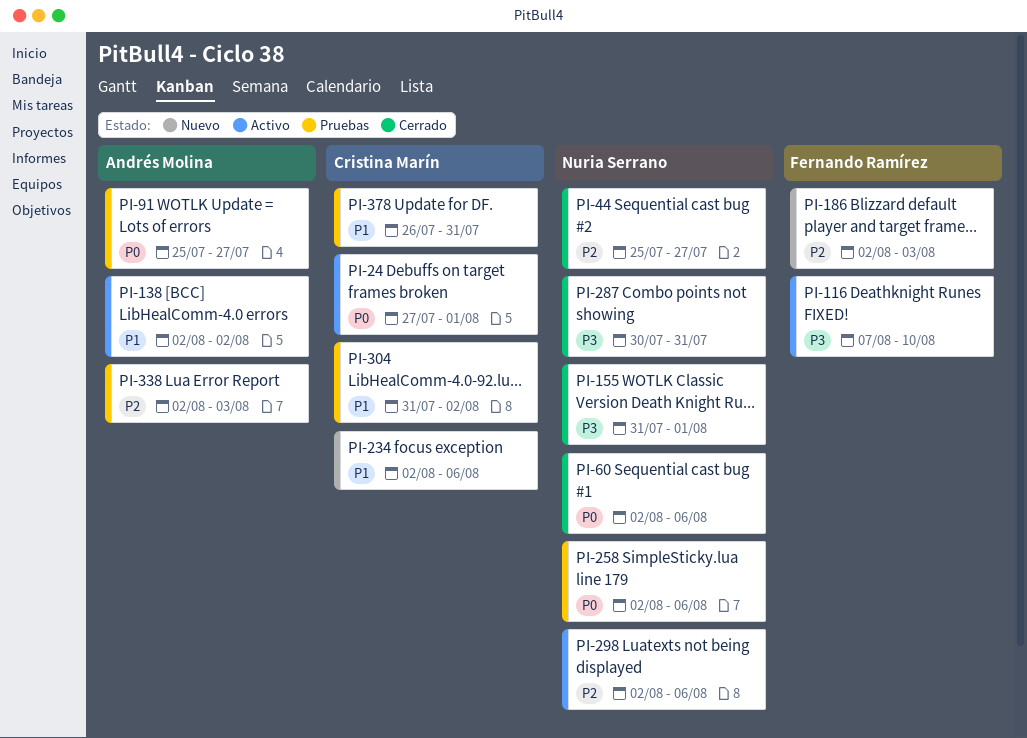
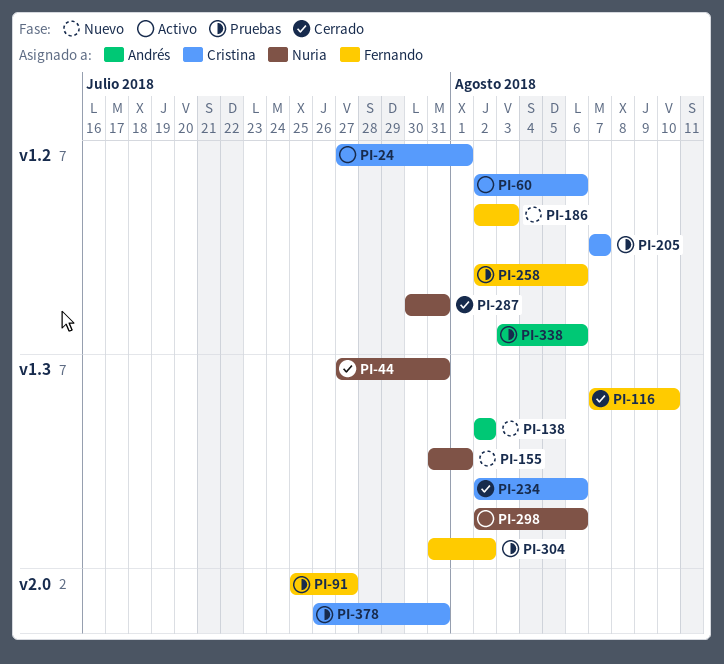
PI-44, start: Jul 25 -> Jul 27
PI-44, due: Jul 27 -> Jul 31
PI-60, status: Cerrado -> Activo
PI-60, owner: Nuria Serrano -> Cristina Marín
PI-91, owner: Andrés Molina -> Fernando Ramírez
PI-116, status: Activo -> Cerrado
PI-138, status: Activo -> Nuevo
PI-155, status: Cerrado -> Nuevo
PI-205: none -> present
PI-234, status: Nuevo -> Cerrado
PI-258, owner: Nuria Serrano -> Fernando Ramírez
PI-304, owner: Cristina Marín -> Fernando Ramírez
PI-338, start: Aug 2 -> Aug 3
PI-338, due: Aug 3 -> Aug 6

